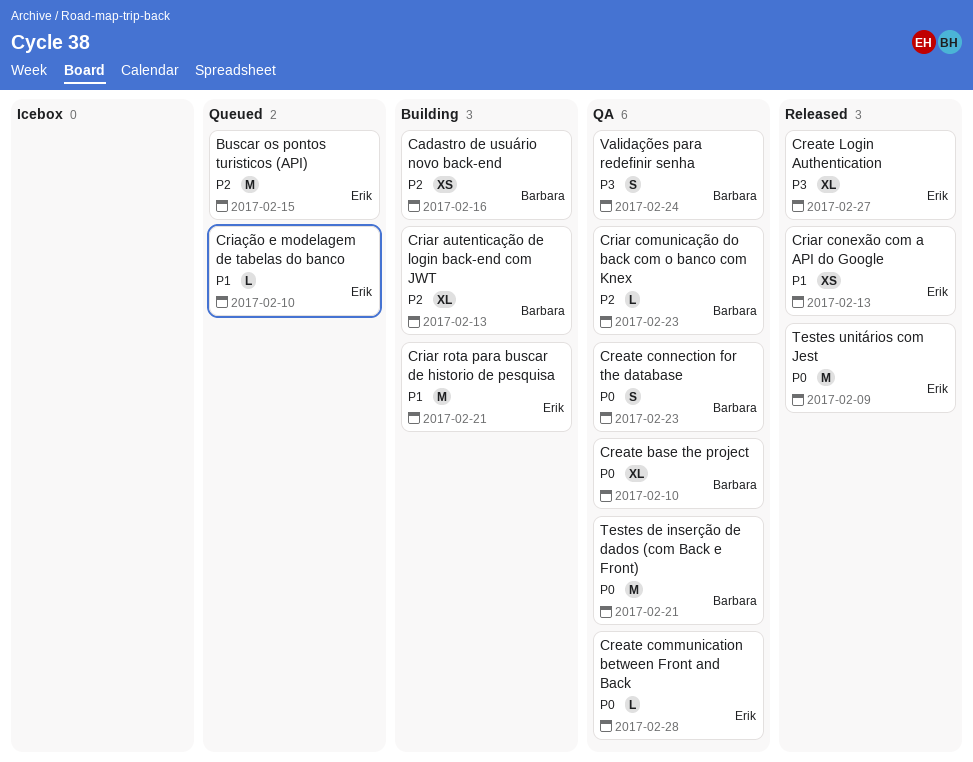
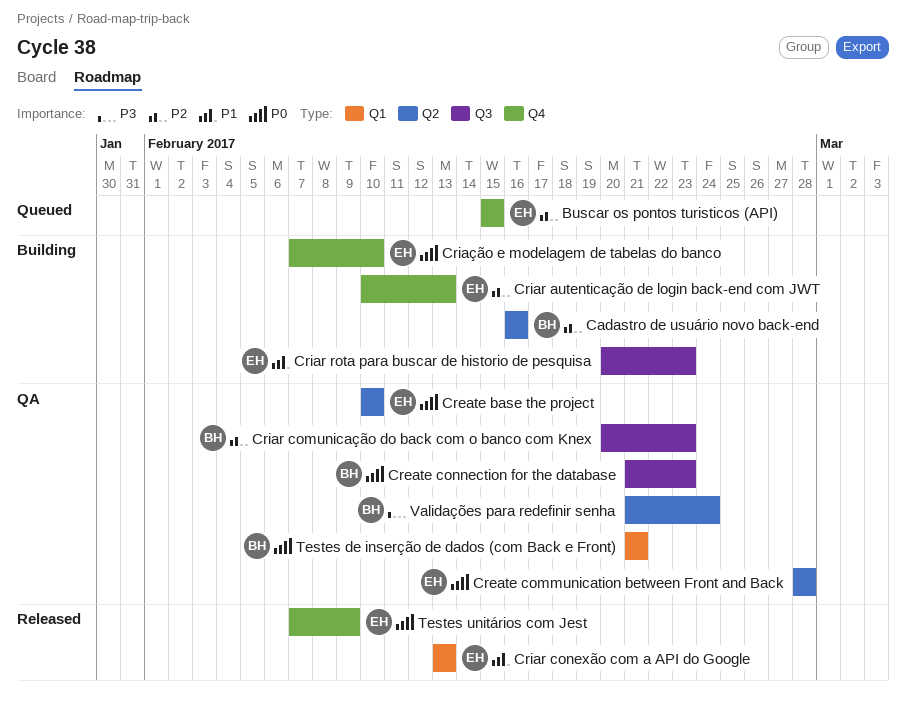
Create base the project, owner: Barbara -> Erik
Create Login Authentication: present -> none
Criar autenticação de login back-end com JWT, owner: Barbara -> Erik
Criar rota para buscar de historio de pesquisa, due: Feb 21 -> Feb 23
Criação e modelagem de tabelas do banco, status: Queued -> Building
Criação e modelagem de tabelas do banco, priority: P1 -> P0

